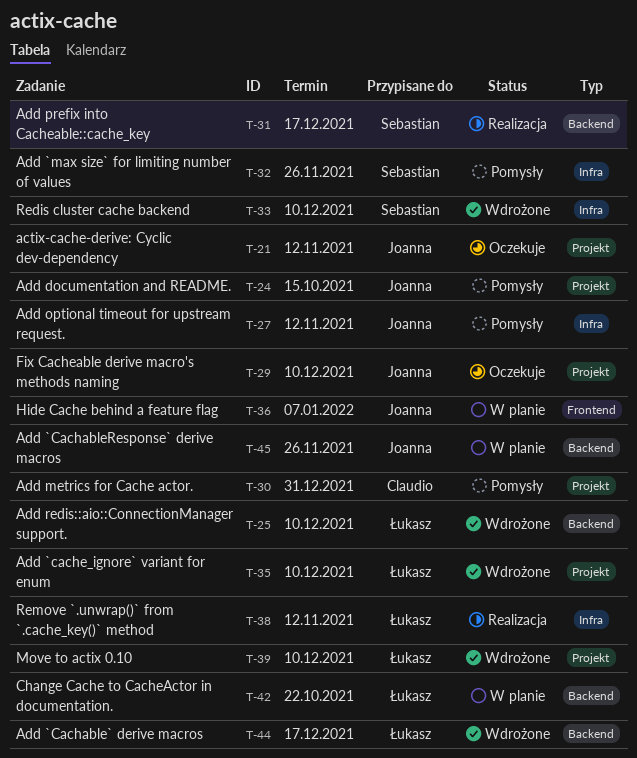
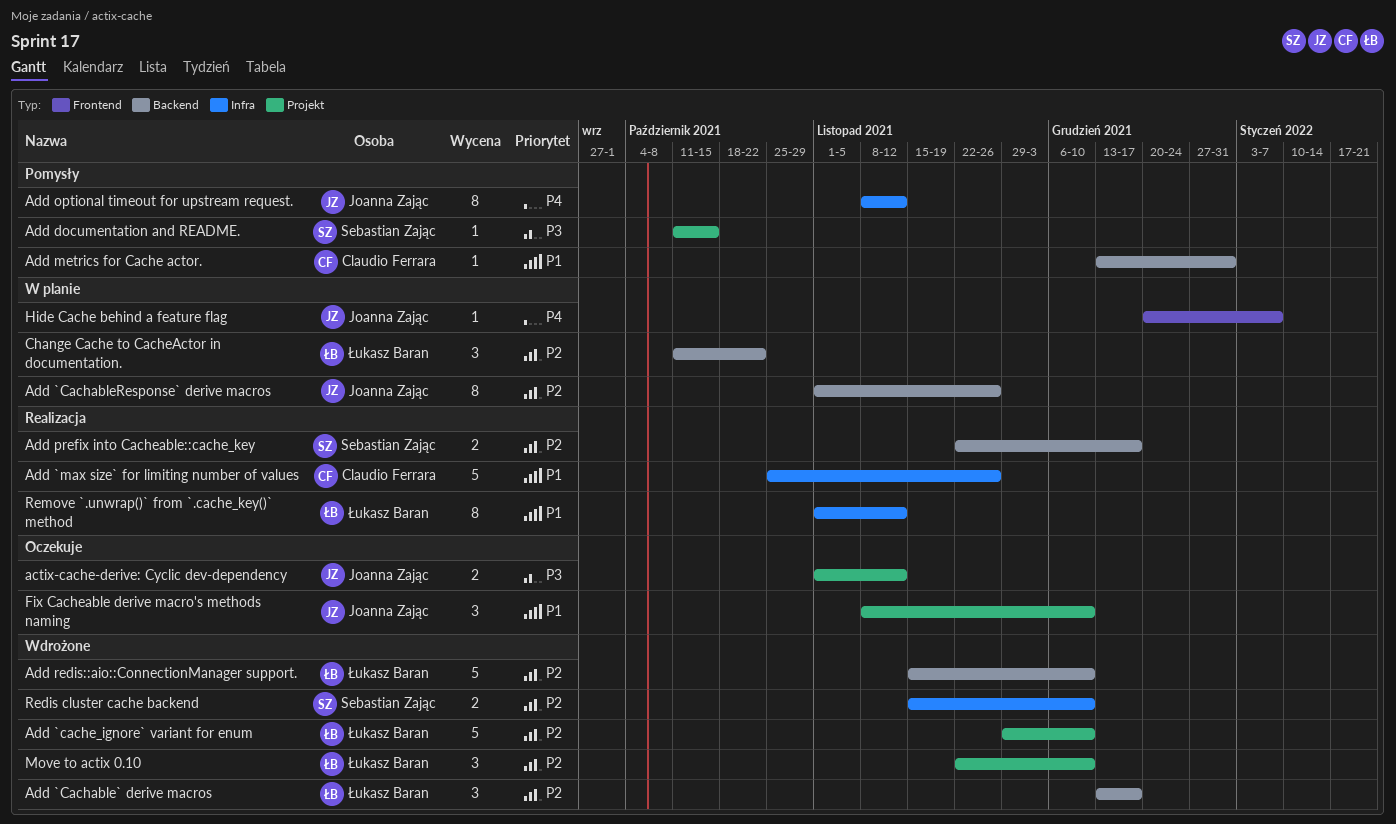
Add `max size` for limiting number of values, status: Pomysły -> Realizacja
Add `max size` for limiting number of values, owner: Sebastian Zając -> Claudio Ferrara
Add documentation and README., owner: Joanna Zając -> Sebastian Zając
Add metrics for Cache actor., label: Projekt -> Backend

